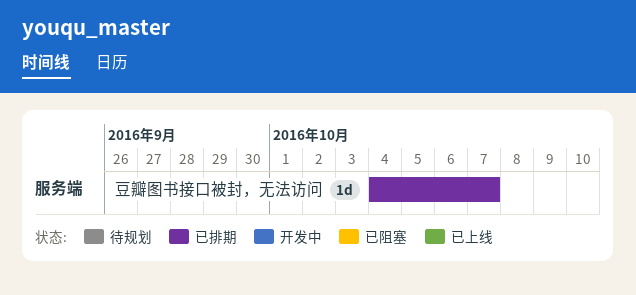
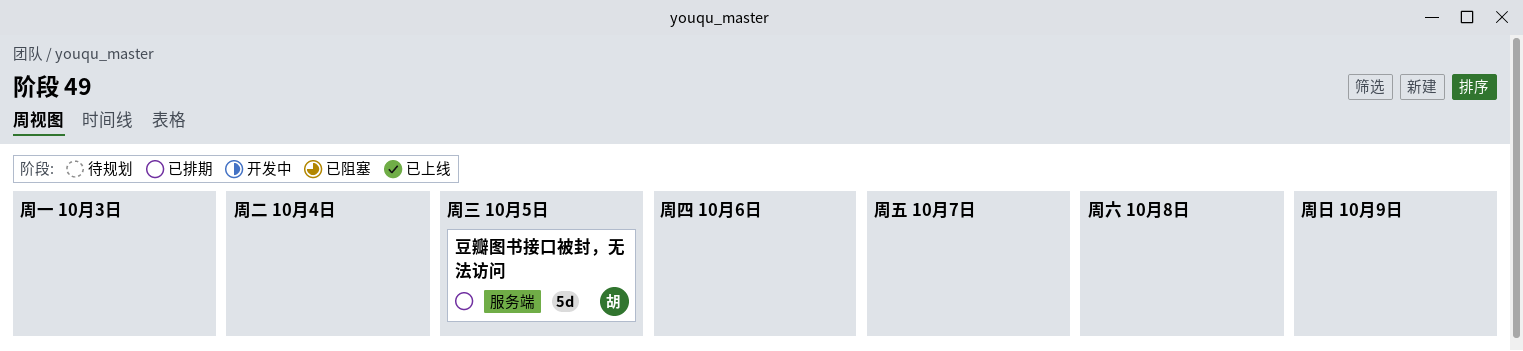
豆瓣图书接口被封，无法访问, estimate: 1d -> 5d
豆瓣图书接口被封，无法访问, due: Oct 7 -> Oct 5

